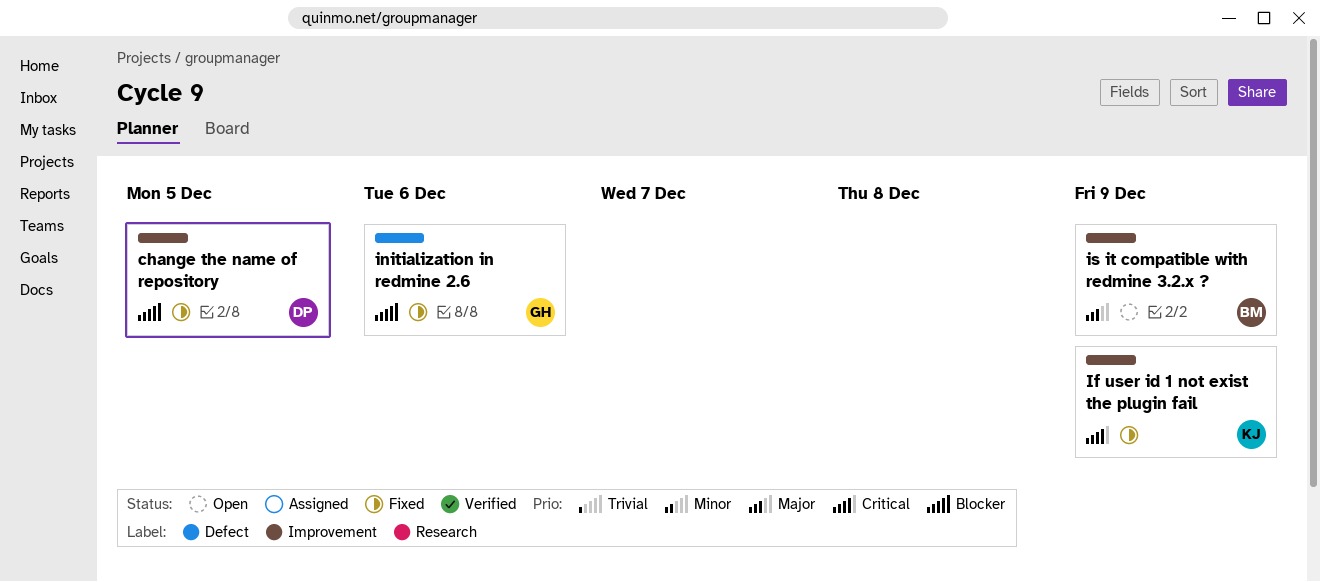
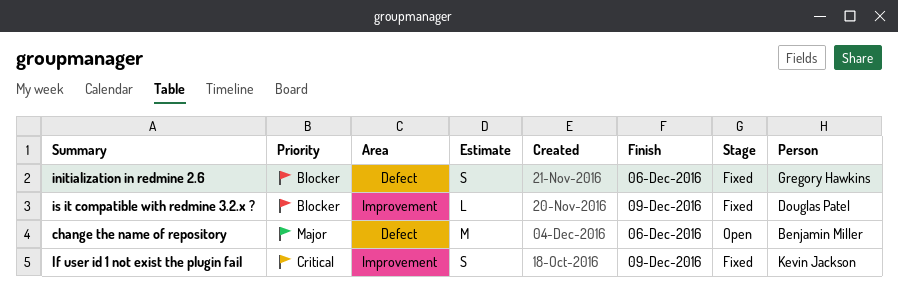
change the name of repository, status: Fixed -> Open
change the name of repository, owner: Douglas Patel -> Benjamin Miller
change the name of repository, priority: Blocker -> Major
change the name of repository, label: Improvement -> Defect
change the name of repository, due: Dec 5 -> Dec 6
is it compatible with redmine 3.2.x ?, status: Open -> Fixed
is it compatible with redmine 3.2.x ?, owner: Benjamin Miller -> Douglas Patel
is it compatible with redmine 3.2.x ?, priority: Major -> Blocker

